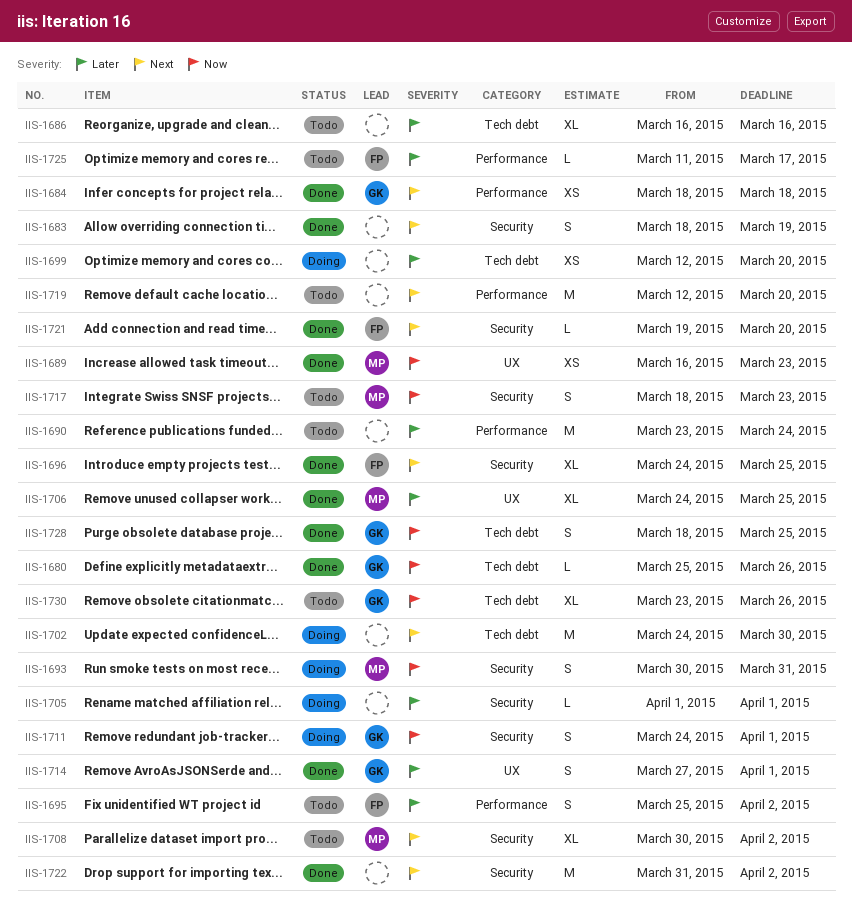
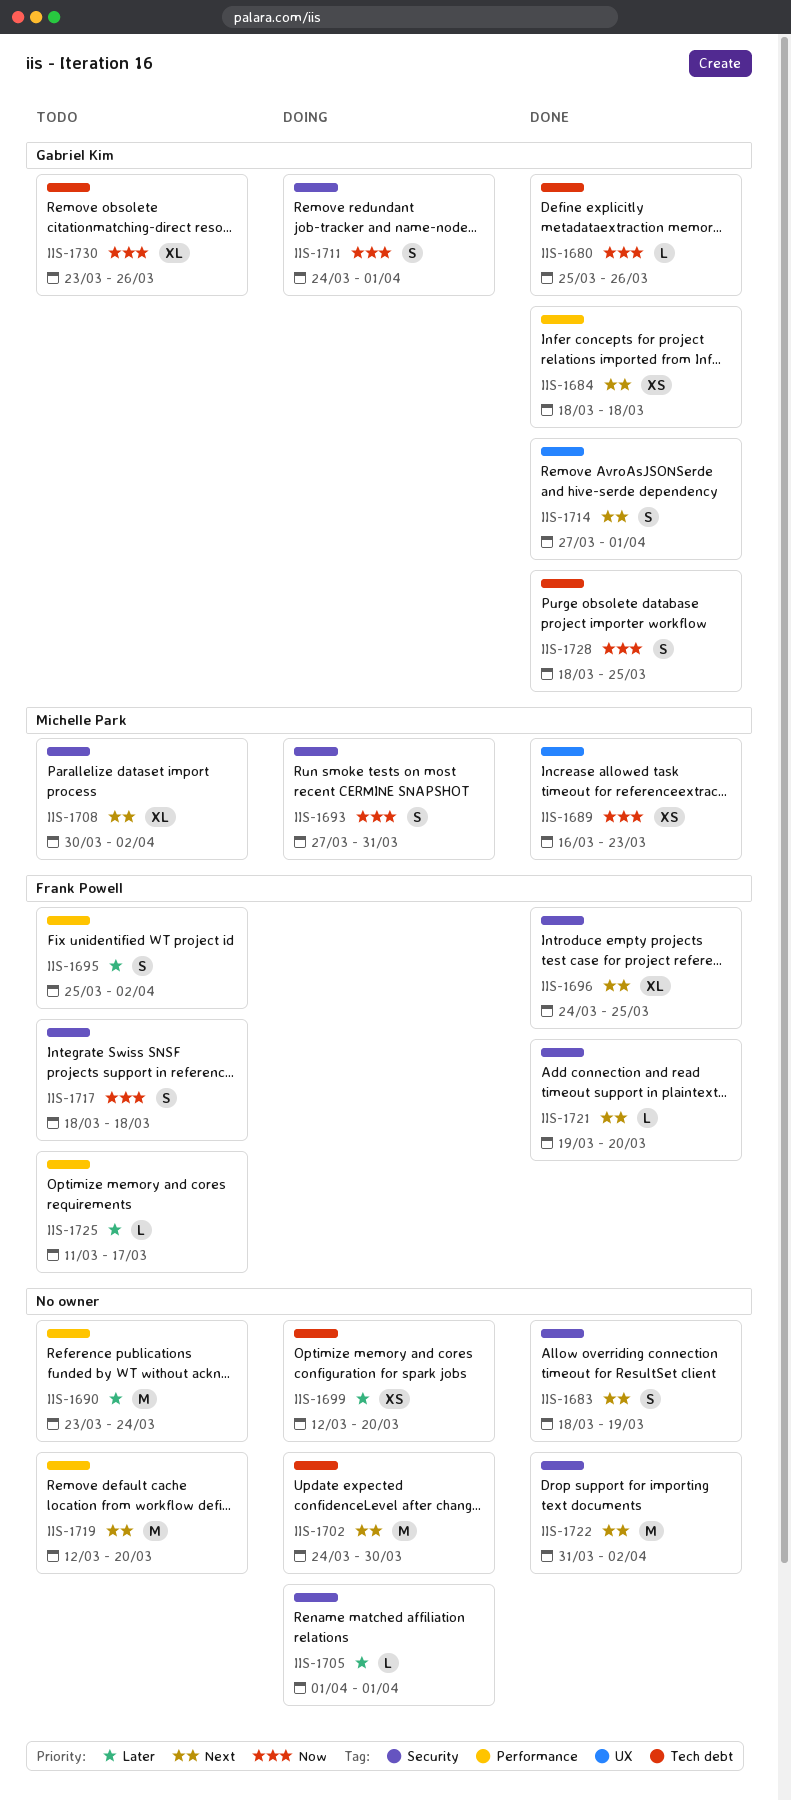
IIS-1686: present -> none
IIS-1693, start: Mar 30 -> Mar 27
IIS-1706: present -> none
IIS-1714, priority: Later -> Next
IIS-1717, owner: Michelle Park -> Frank Powell
IIS-1717, due: Mar 23 -> Mar 18

